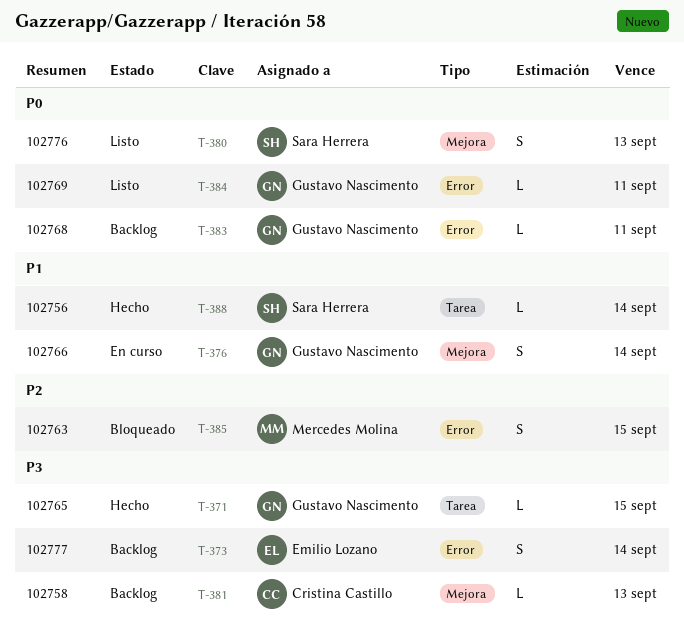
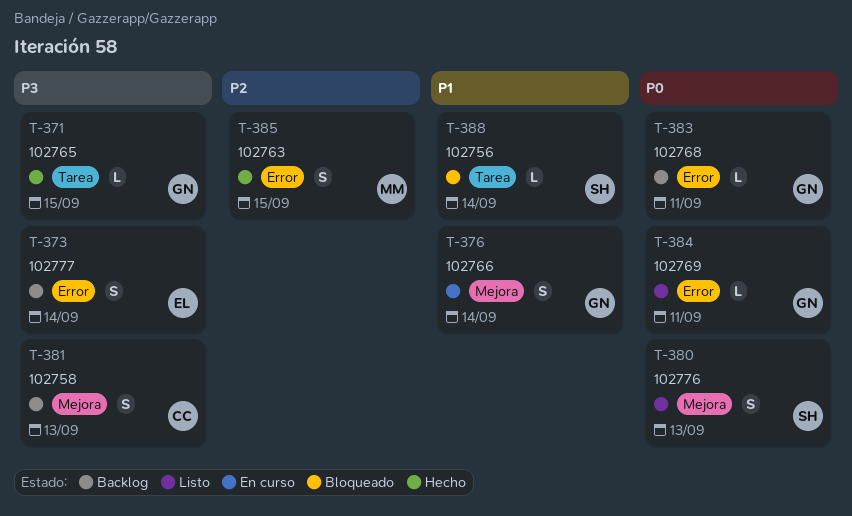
T-381, estimate: L -> S
T-385, status: Bloqueado -> Hecho
T-388, status: Hecho -> Bloqueado

